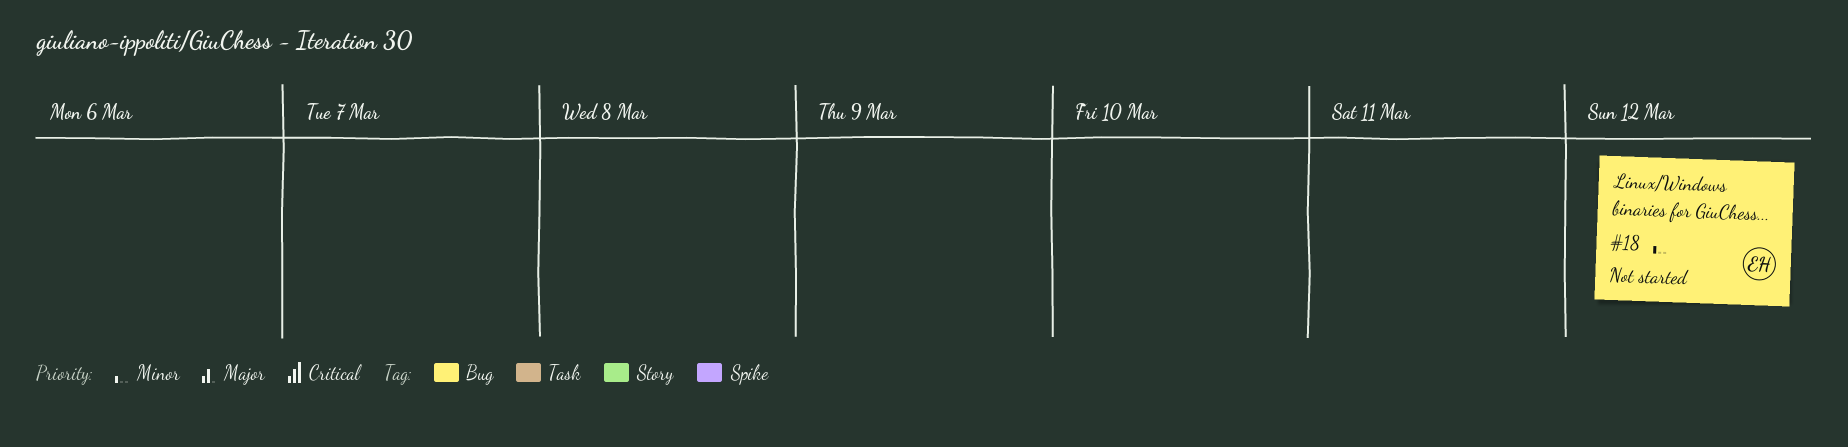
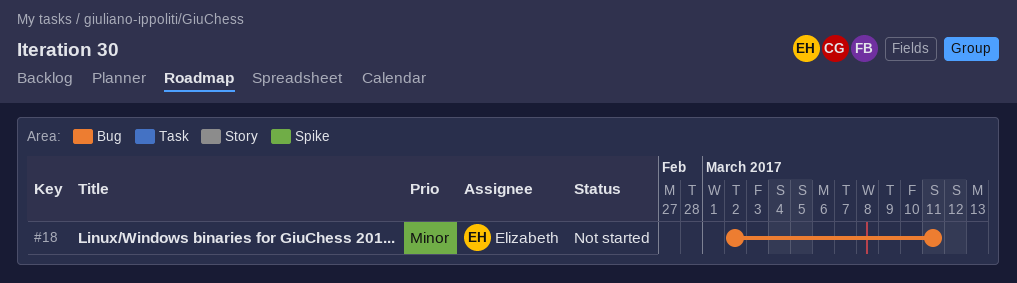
#18, due: Mar 12 -> Mar 11

